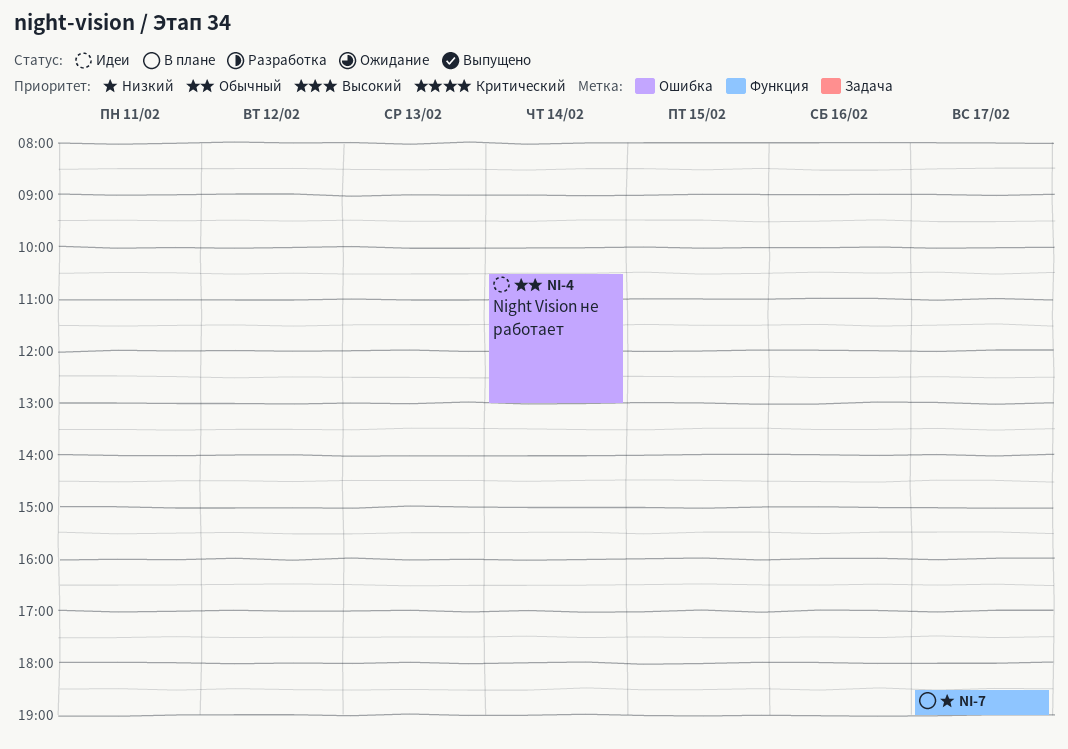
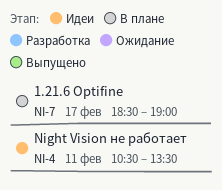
NI-4, day: Feb 14 -> Feb 11
NI-4, ends: 13:00 -> 13:30

